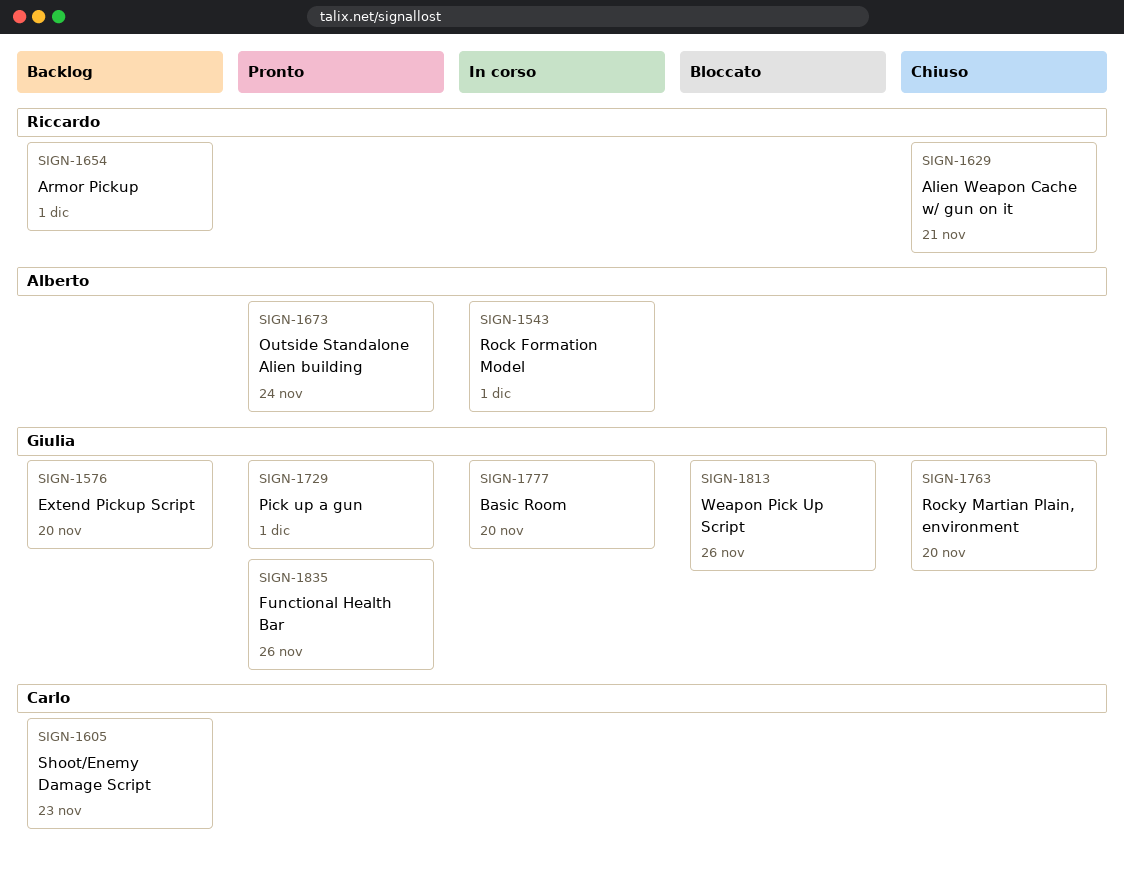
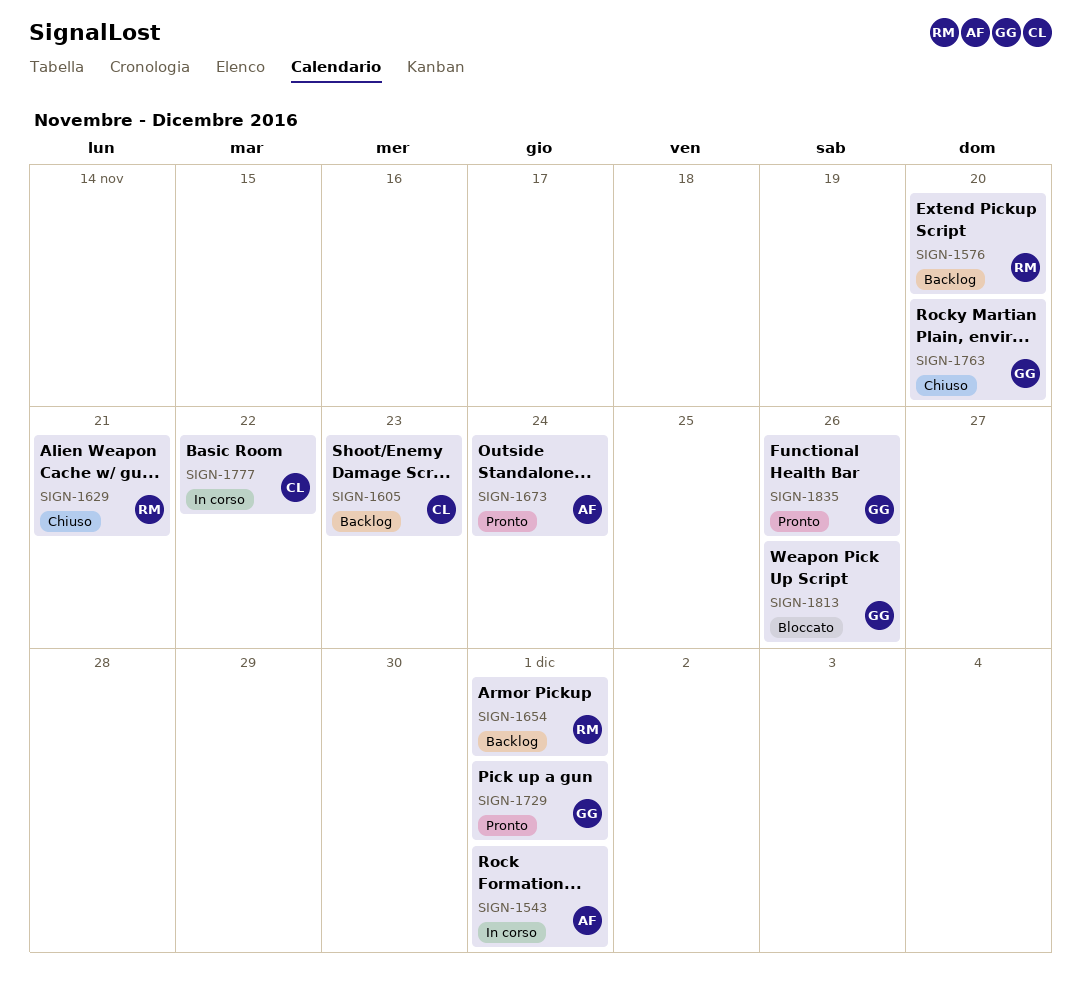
SIGN-1576, owner: Giulia -> Riccardo
SIGN-1777, owner: Giulia -> Carlo
SIGN-1777, due: Nov 20 -> Nov 22

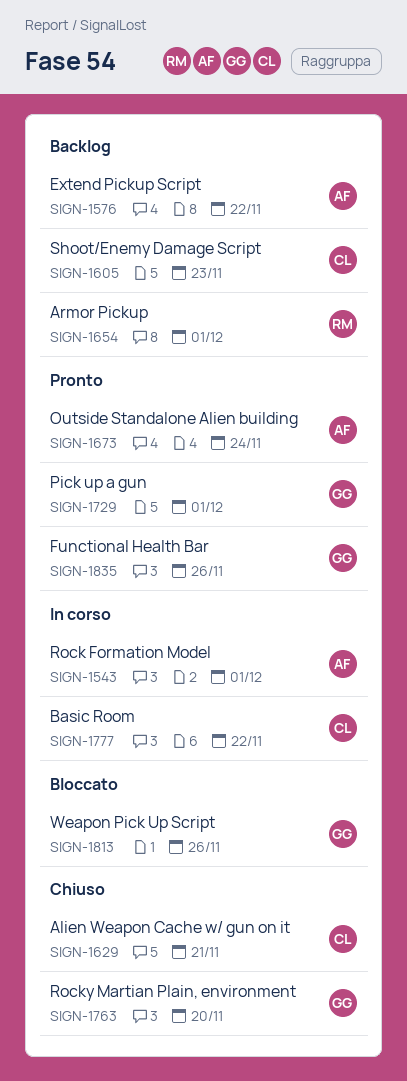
SIGN-1576, owner: RM -> AF
SIGN-1576, due: Nov 20 -> Nov 22
SIGN-1629, owner: RM -> CL

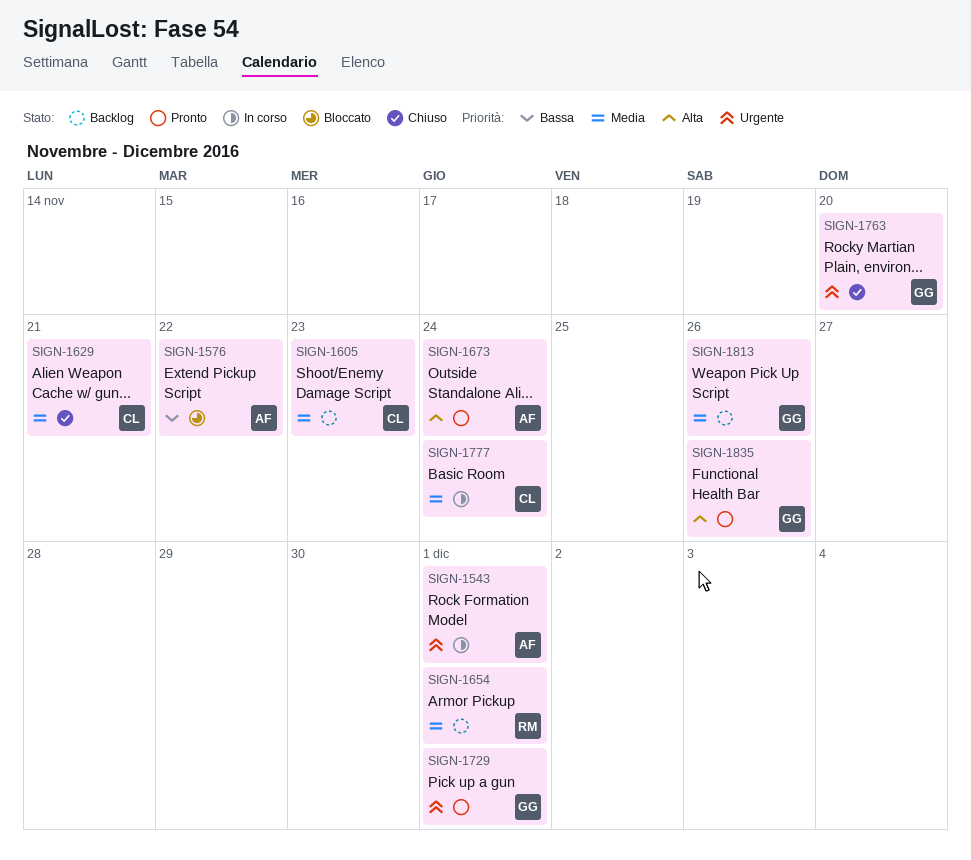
SIGN-1576, status: Backlog -> Bloccato
SIGN-1777, due: Nov 22 -> Nov 24
SIGN-1813, status: Bloccato -> Backlog

